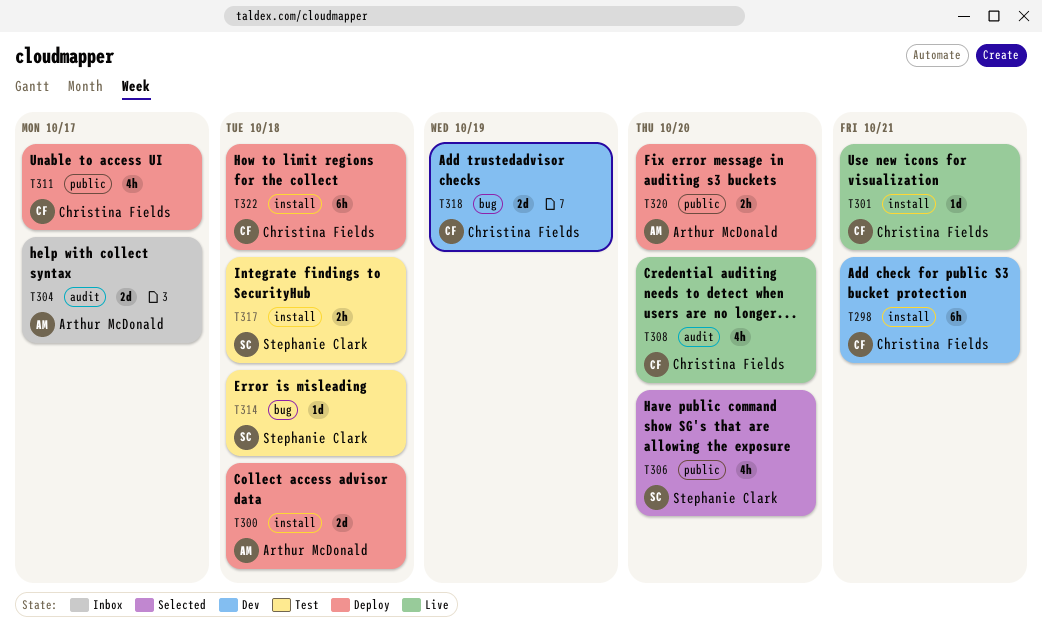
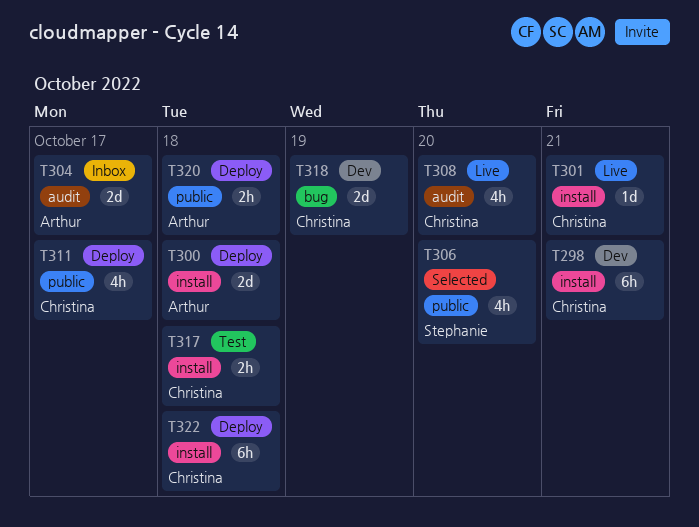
T314: present -> none
T317, owner: Stephanie Clark -> Christina Fields
T320, due: Oct 20 -> Oct 18

